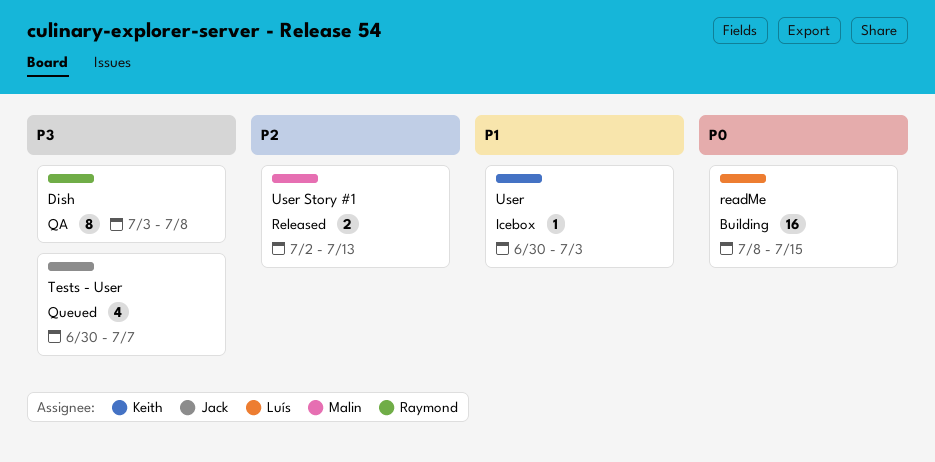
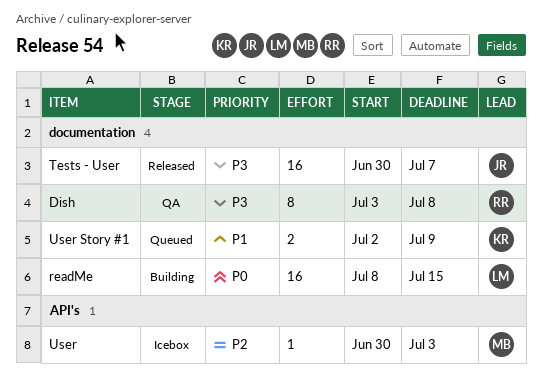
Tests - User, status: Queued -> Released
Tests - User, estimate: 4 -> 16
User, owner: Keith -> Malin
User, priority: P1 -> P2
User Story #1, status: Released -> Queued
User Story #1, owner: Malin -> Keith
User Story #1, priority: P2 -> P1
User Story #1, due: Jul 13 -> Jul 9

